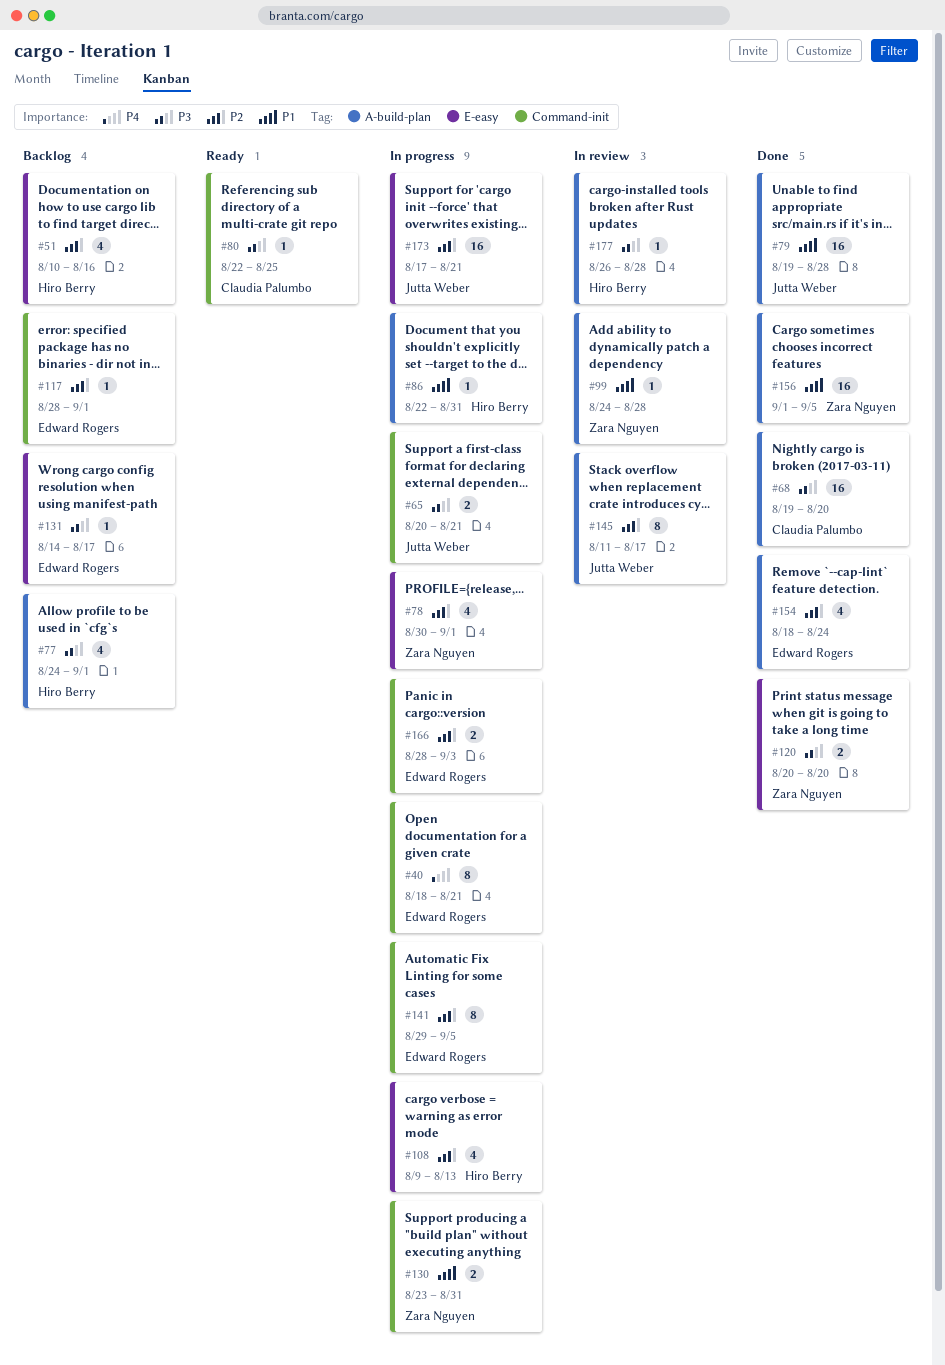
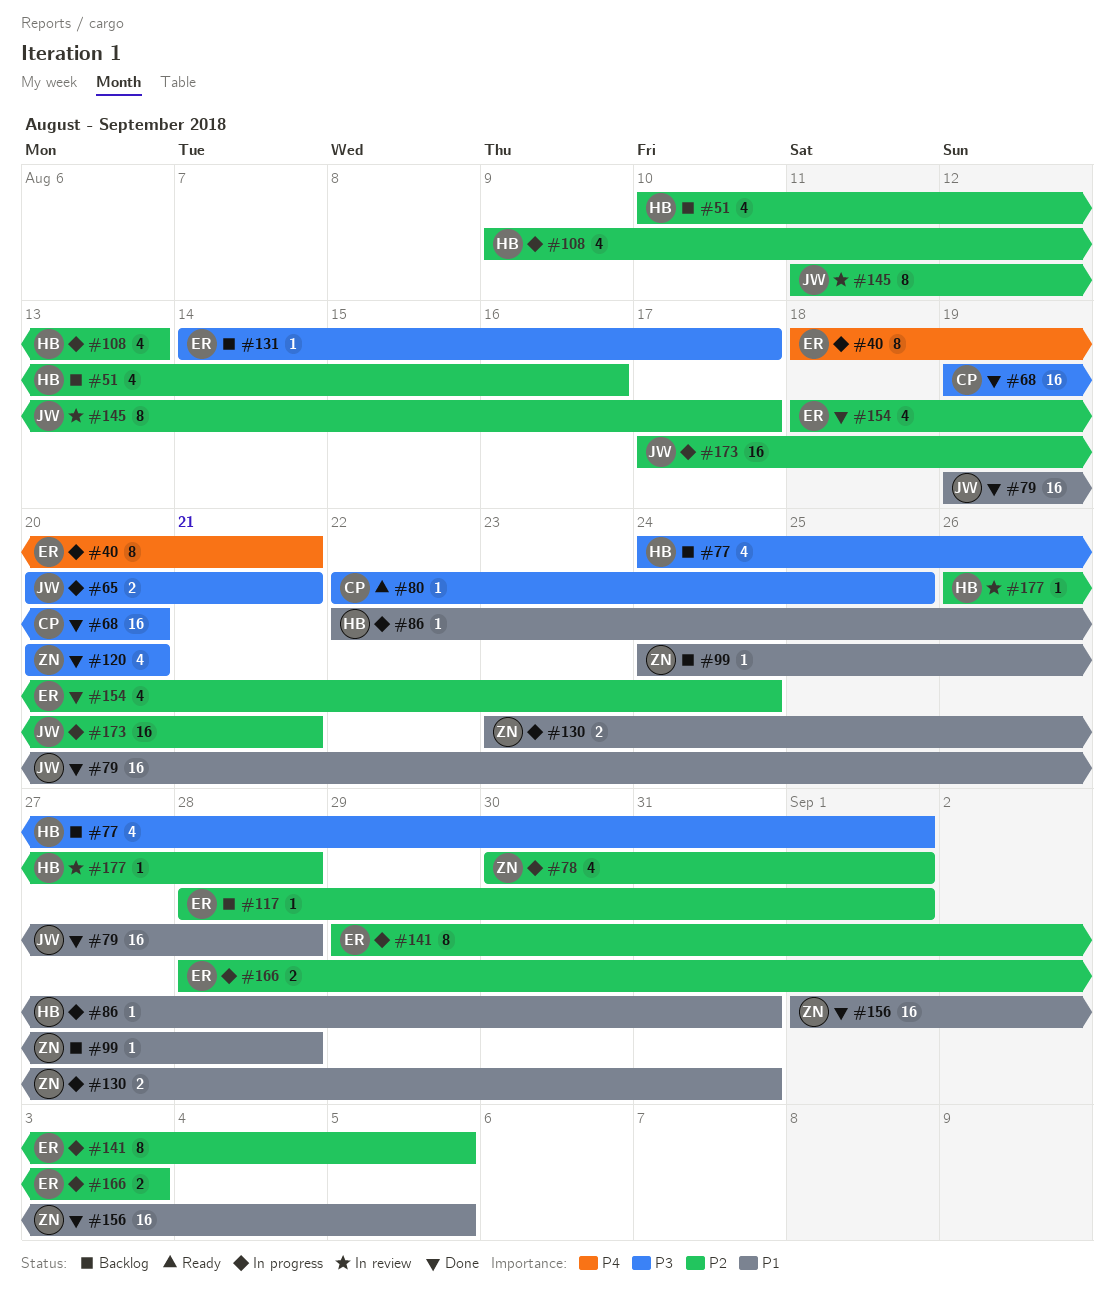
#99, status: In review -> Backlog
#120, estimate: 2 -> 4
#177, priority: P3 -> P2

